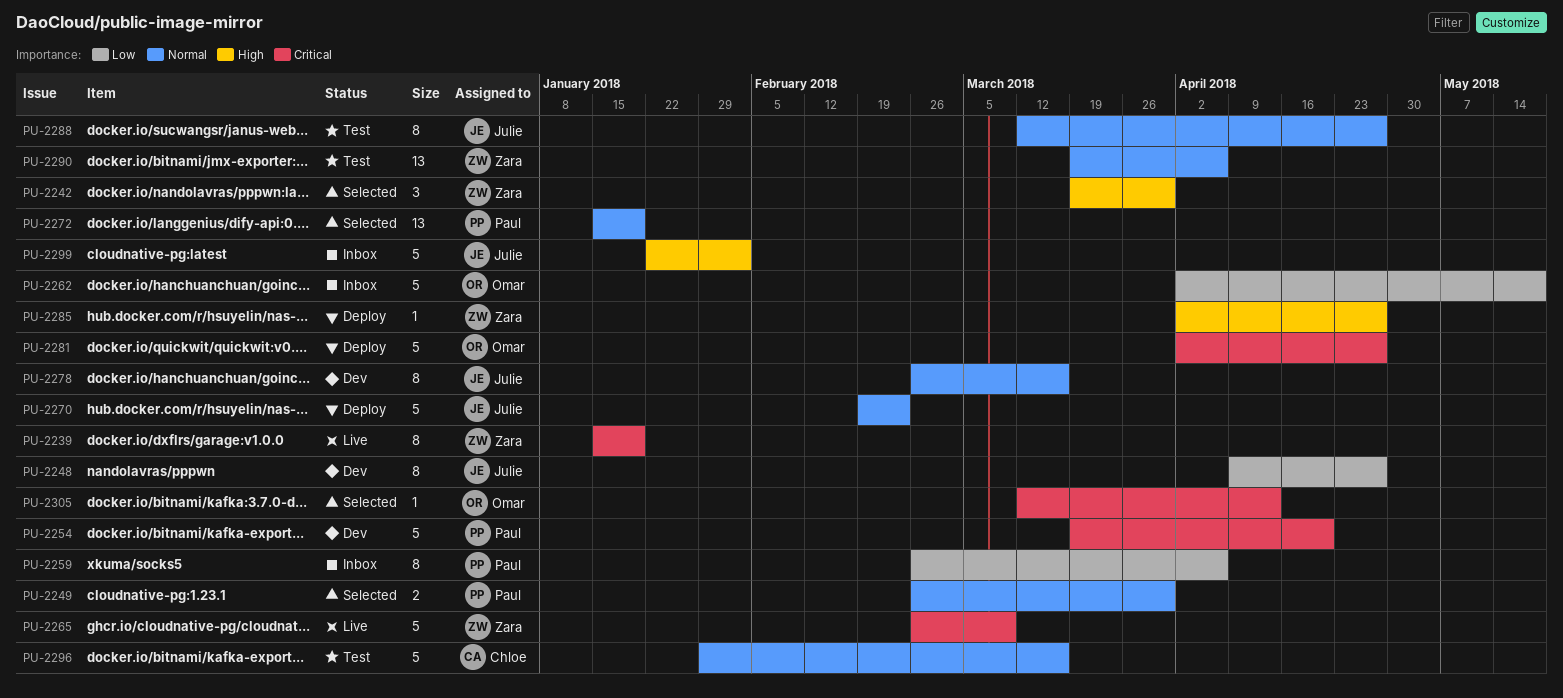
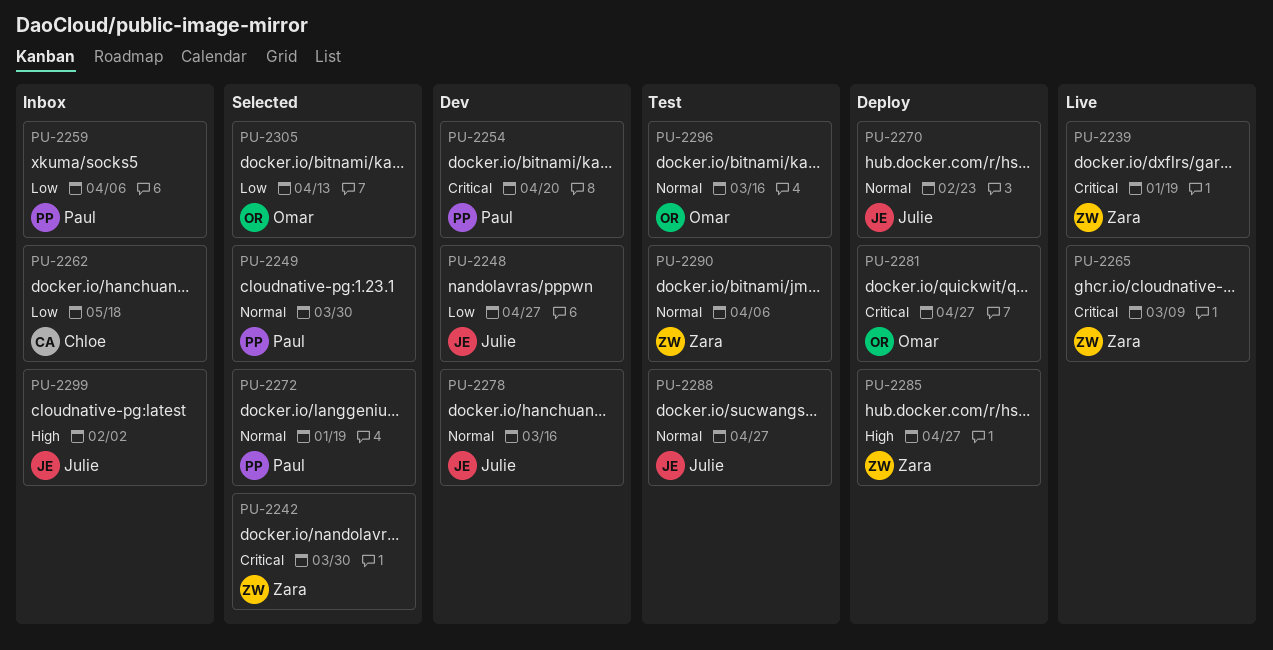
PU-2242, priority: High -> Critical
PU-2262, owner: Omar -> Chloe
PU-2296, owner: Chloe -> Omar
PU-2305, priority: Critical -> Low

